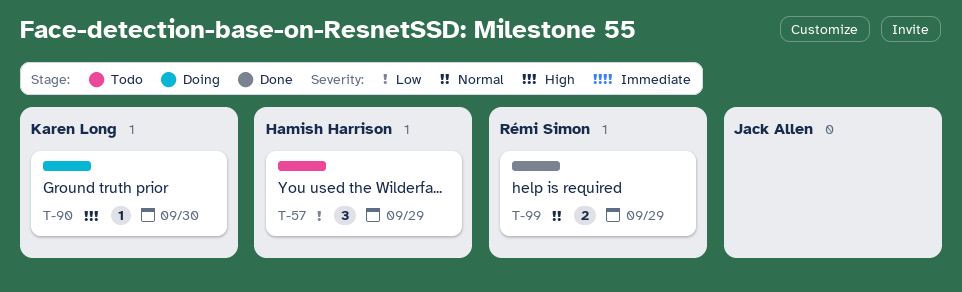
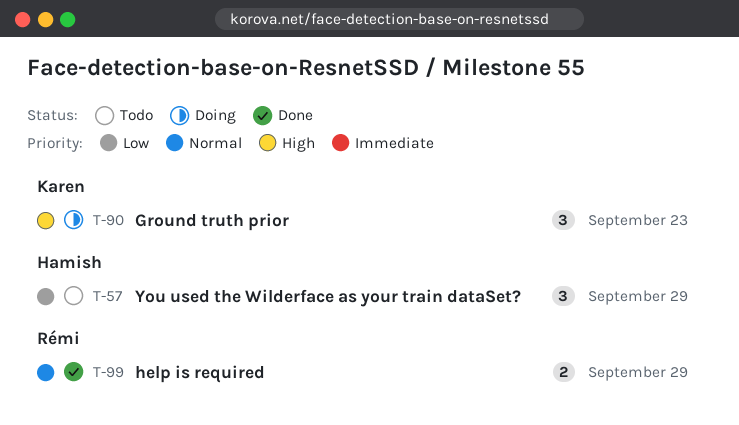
T-90, estimate: 1 -> 3
T-90, due: Sep 30 -> Sep 23

